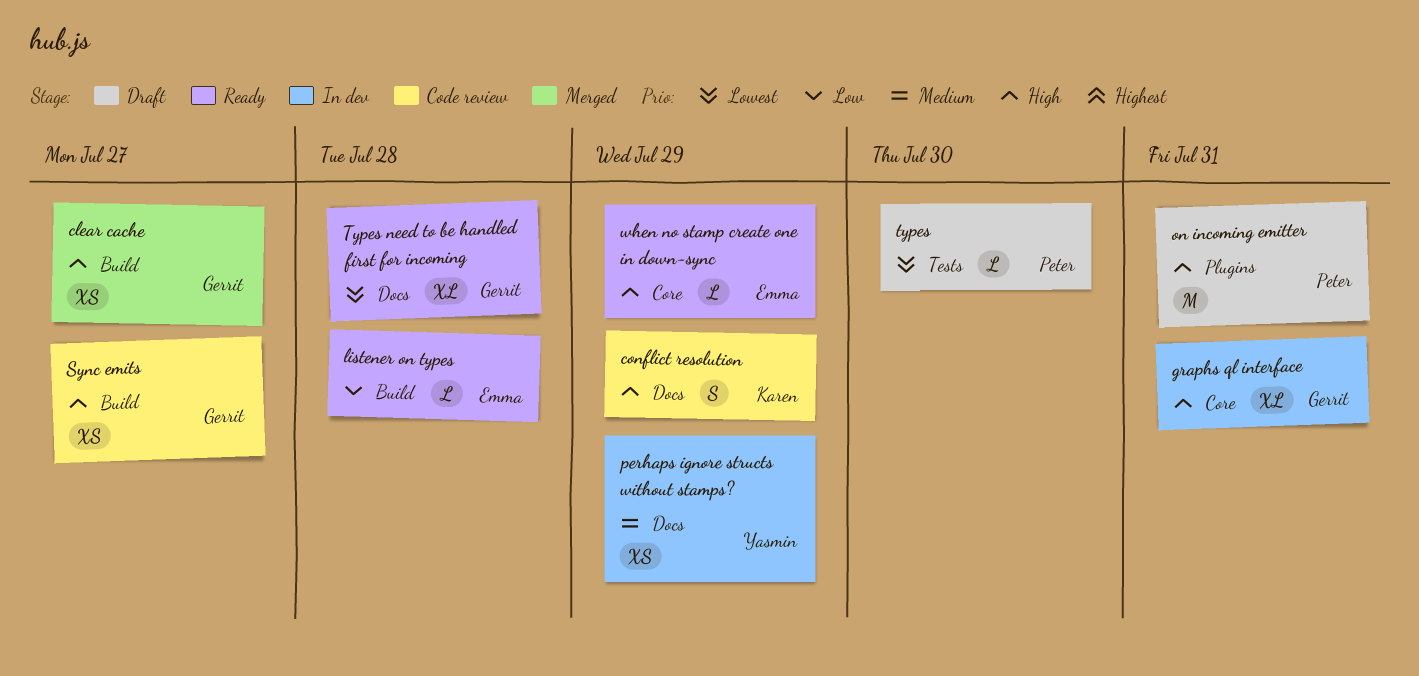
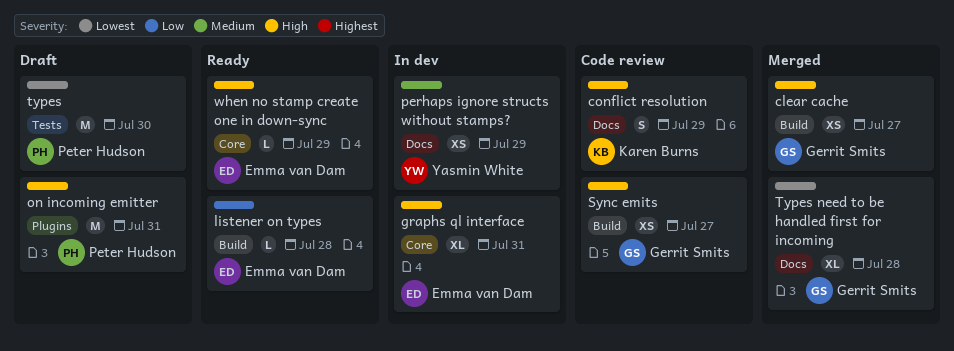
graphs ql interface, owner: Gerrit Smits -> Emma van Dam
types, estimate: L -> M
Types need to be handled first for incoming, status: Ready -> Merged

